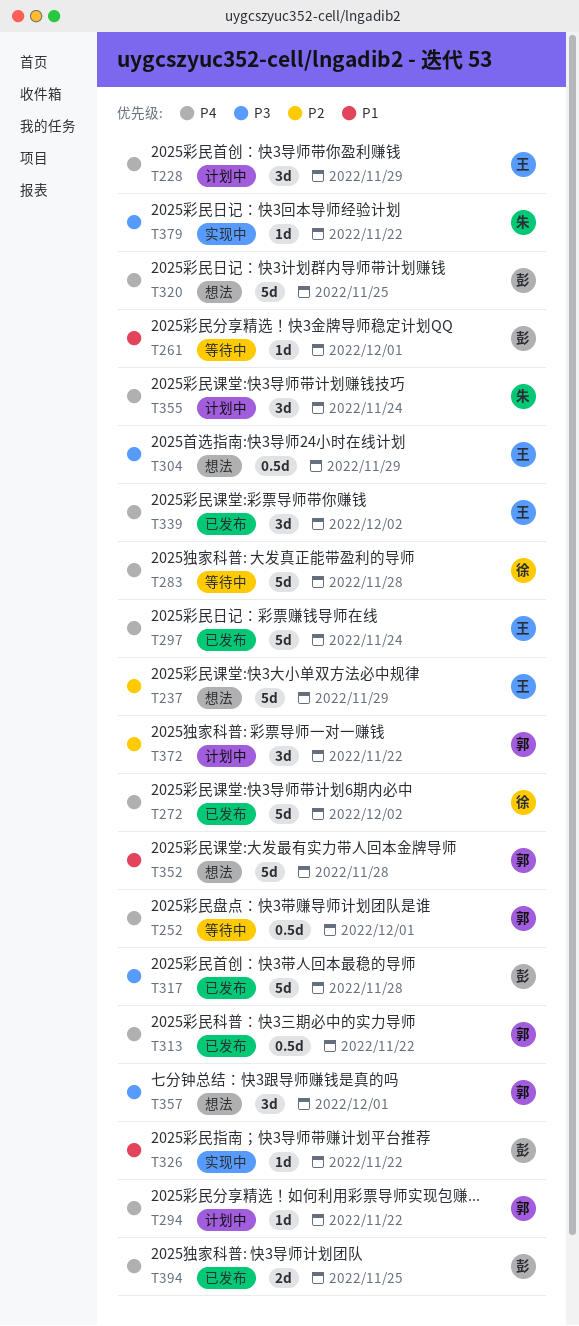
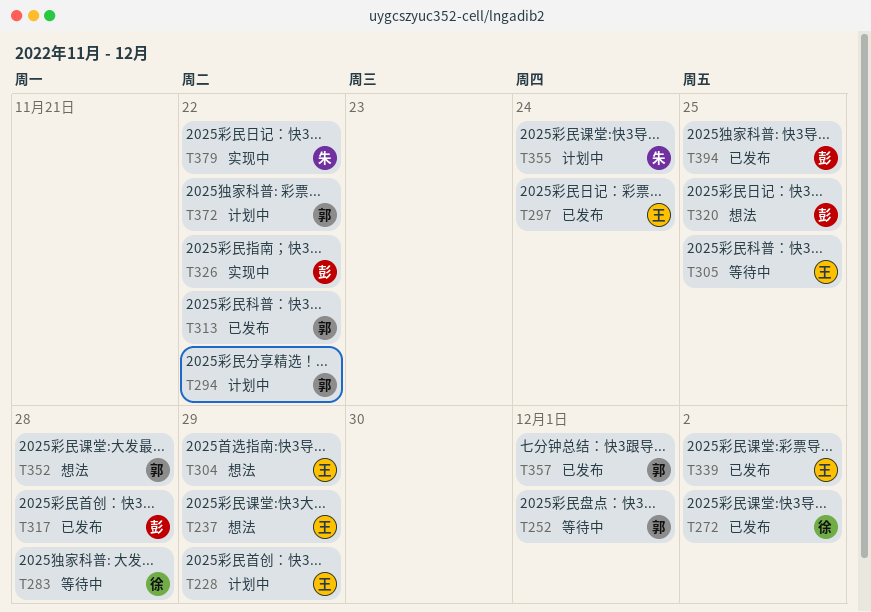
T261: present -> none
T305: none -> present
T357, status: 想法 -> 已发布

